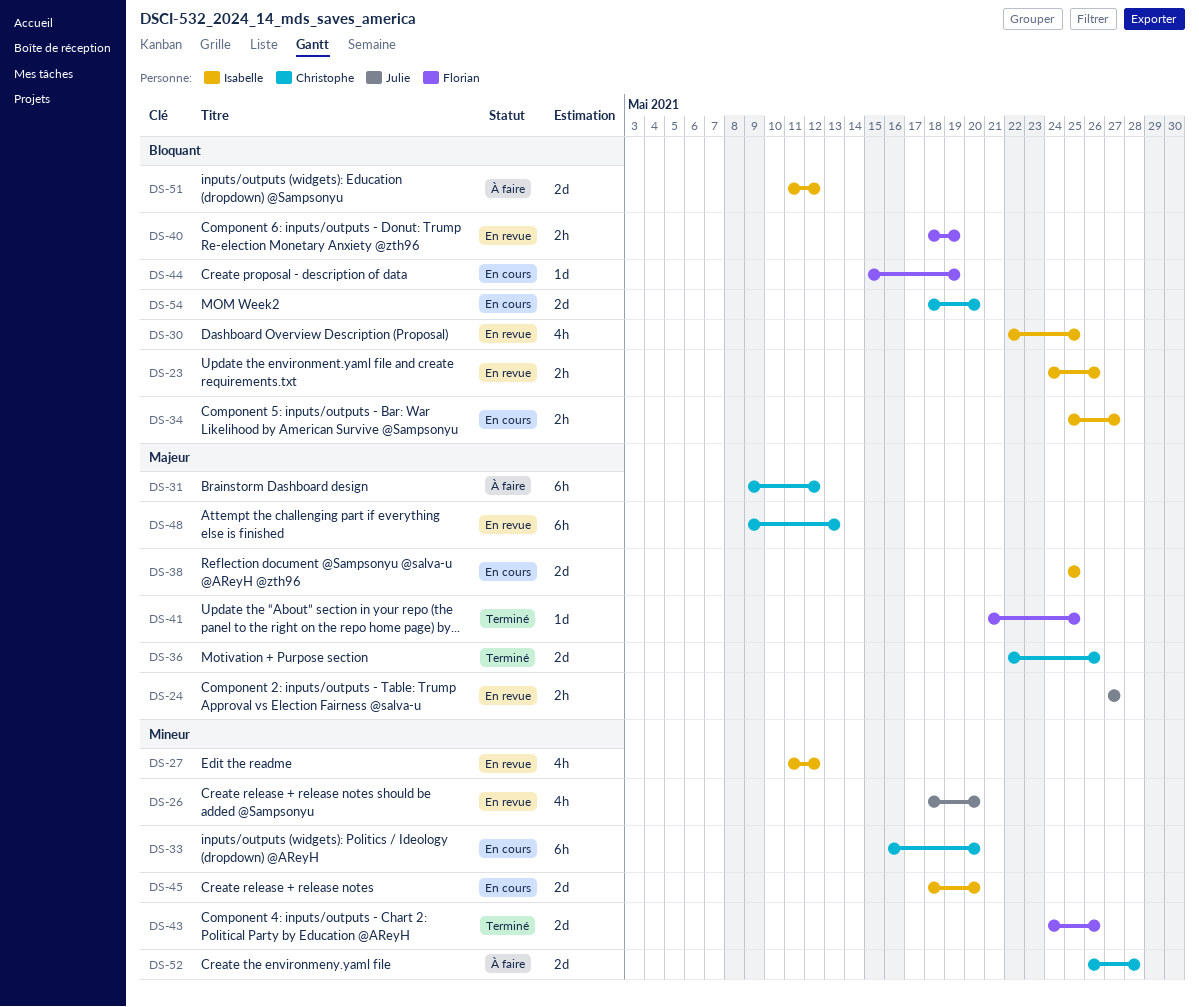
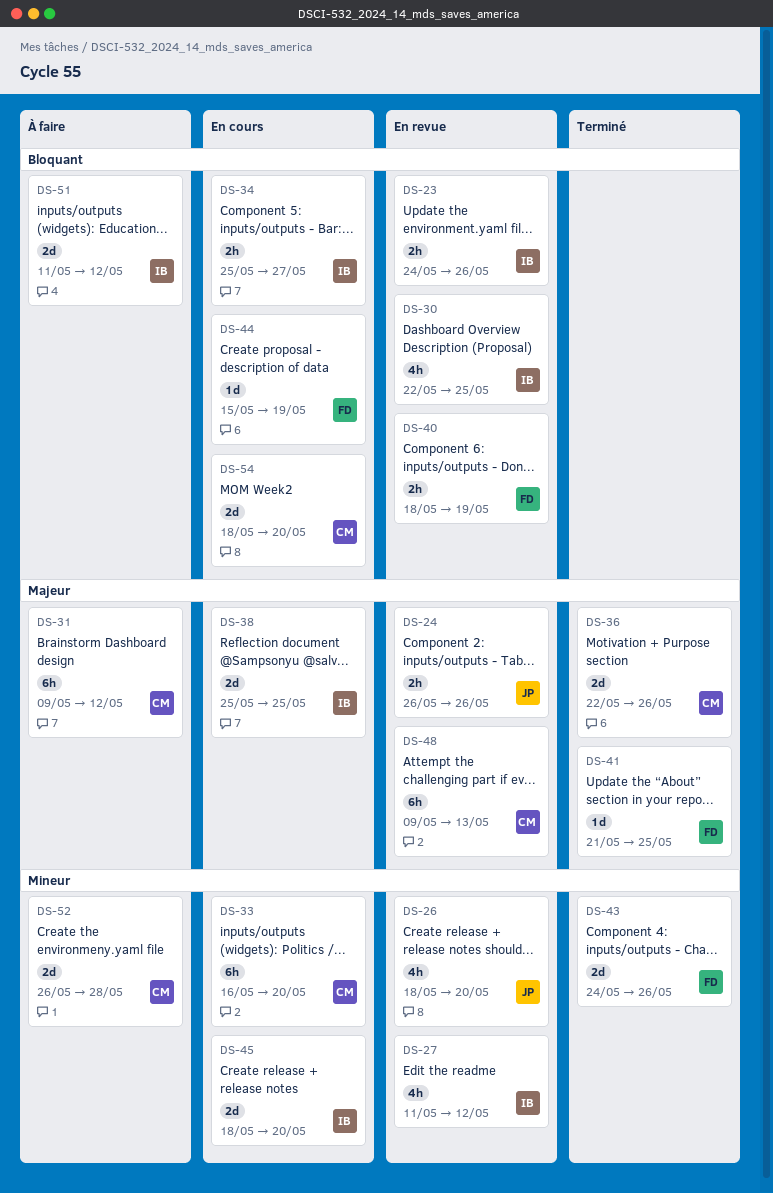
DS-24, start: May 27 -> May 26
DS-24, due: May 27 -> May 26

